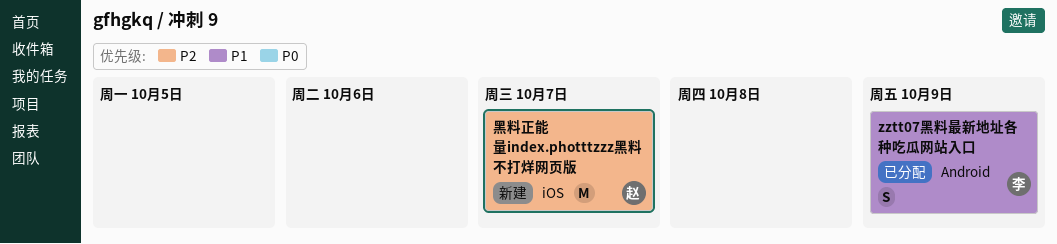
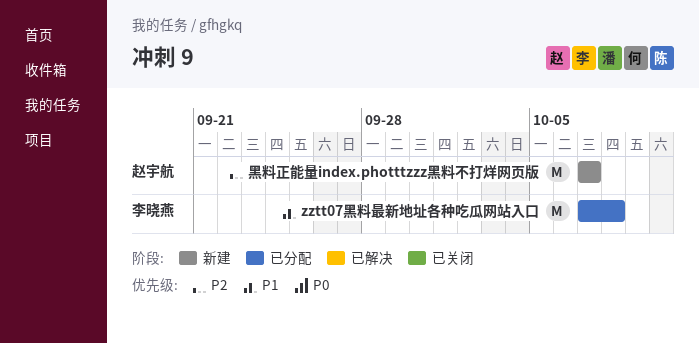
zztt07黑料最新地址各种吃瓜网站入口, estimate: S -> M
zztt07黑料最新地址各种吃瓜网站入口, due: Oct 9 -> Oct 8

